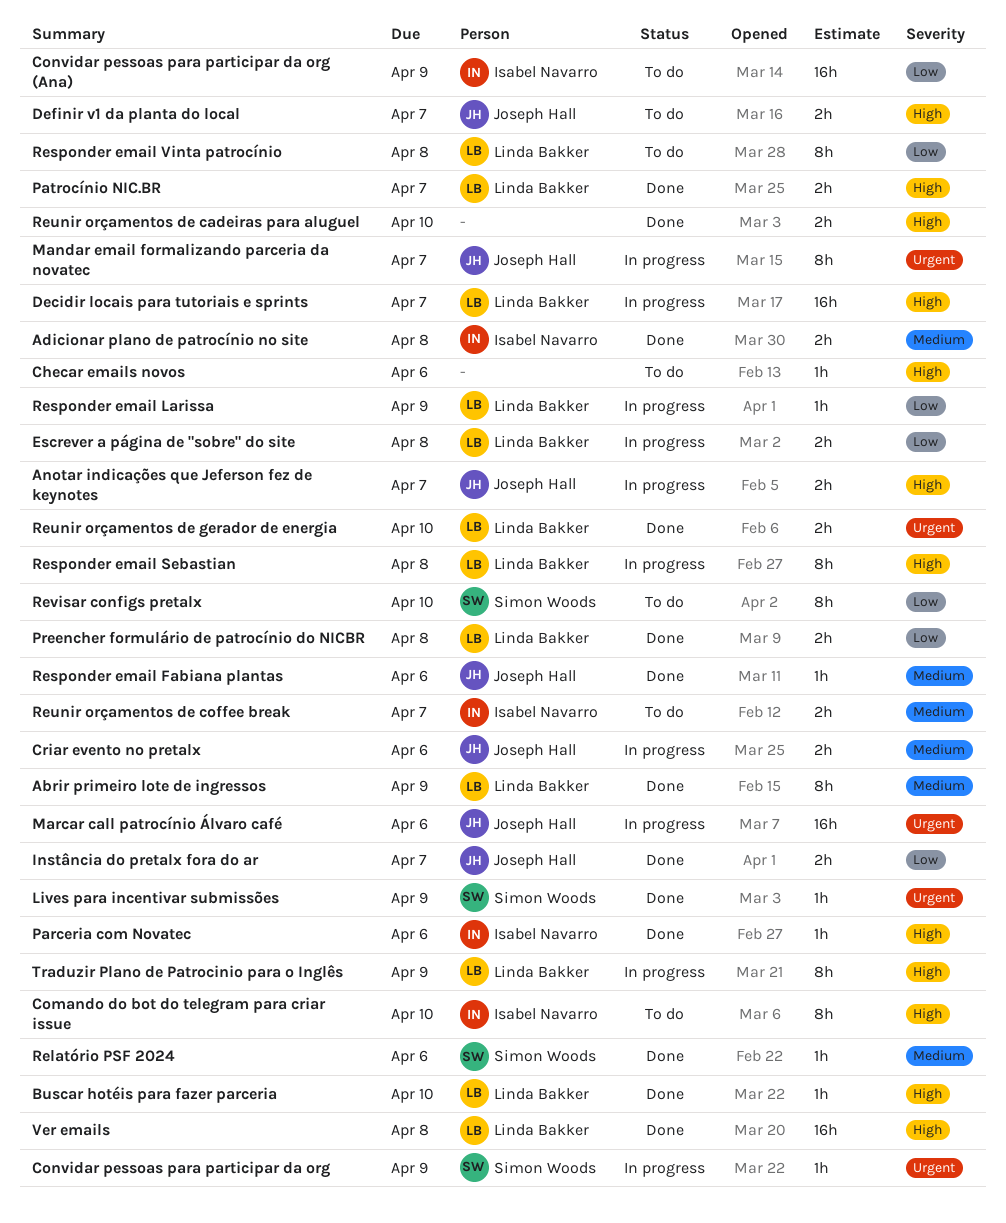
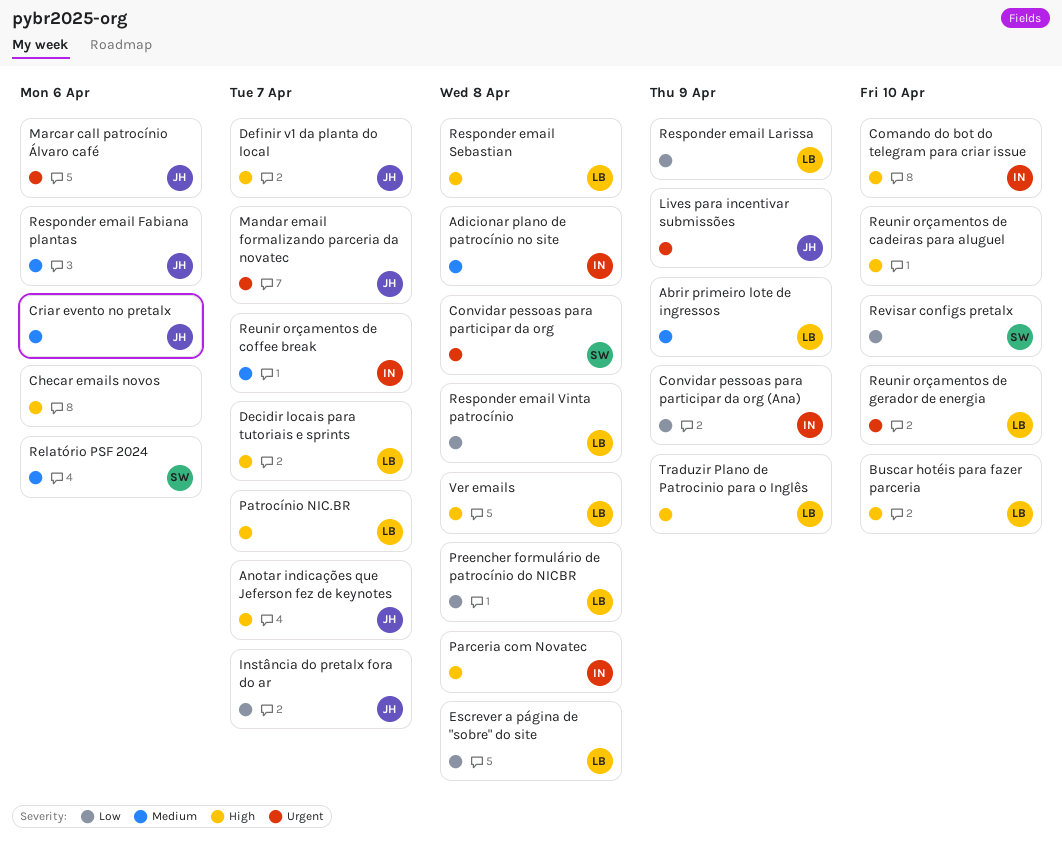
Convidar pessoas para participar da org, due: Apr 9 -> Apr 8
Lives para incentivar submissões, owner: Simon Woods -> Joseph Hall
Parceria com Novatec, due: Apr 6 -> Apr 8

